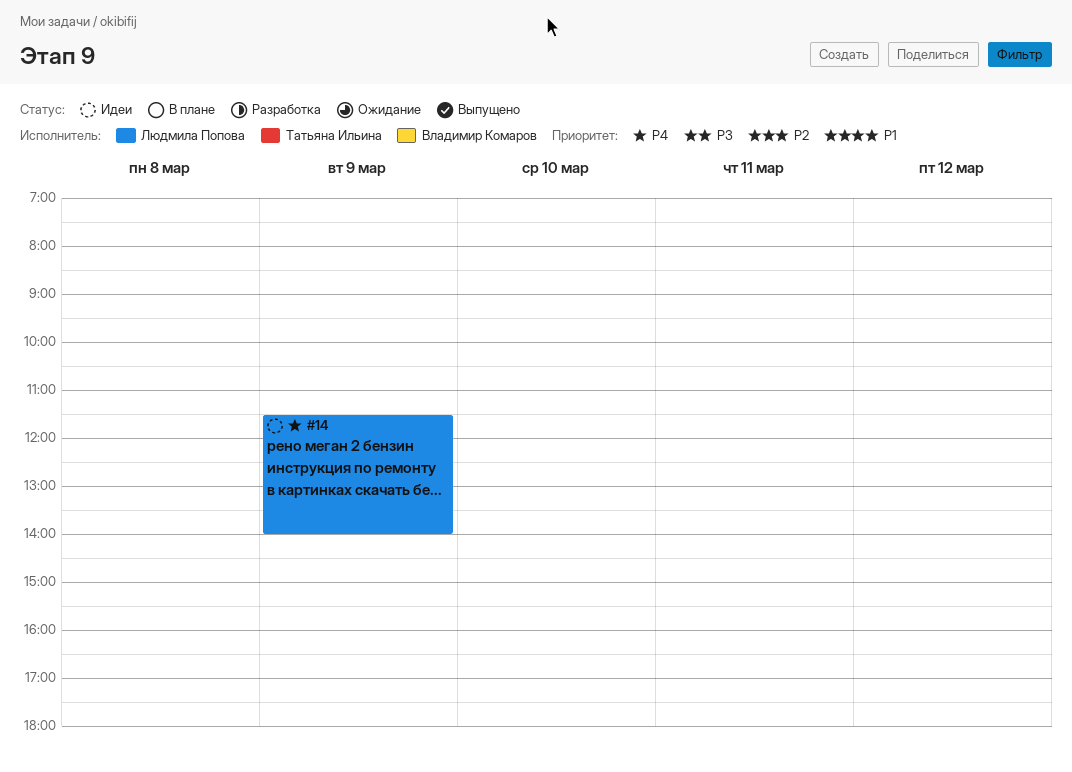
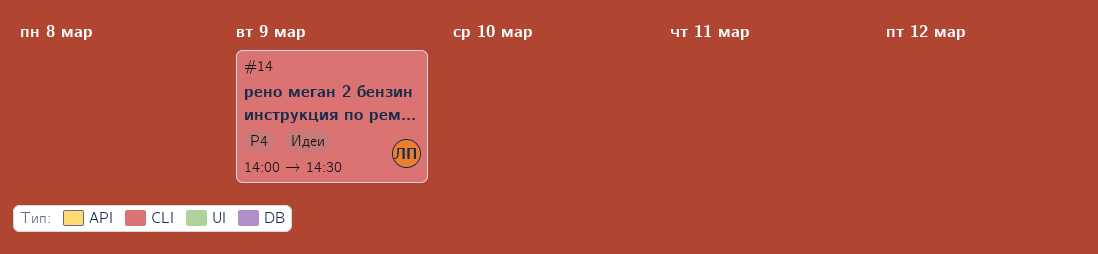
#14, begins: 11:30 -> 14:00
#14, ends: 14:00 -> 14:30

